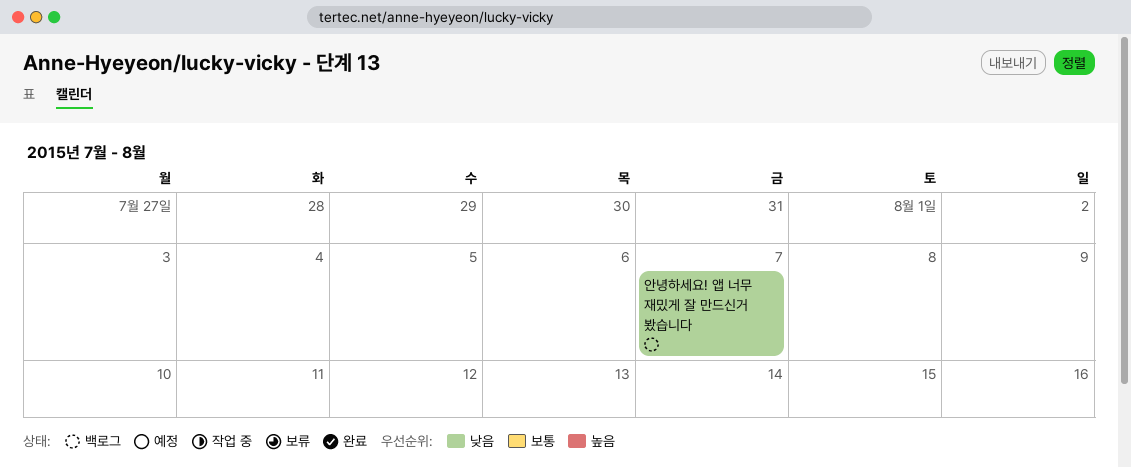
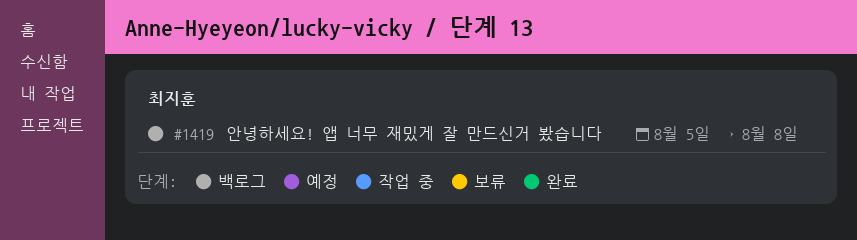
안녕하세요! 앱 너무 재밌게 잘 만드신거 봤습니다, due: Aug 7 -> Aug 8

